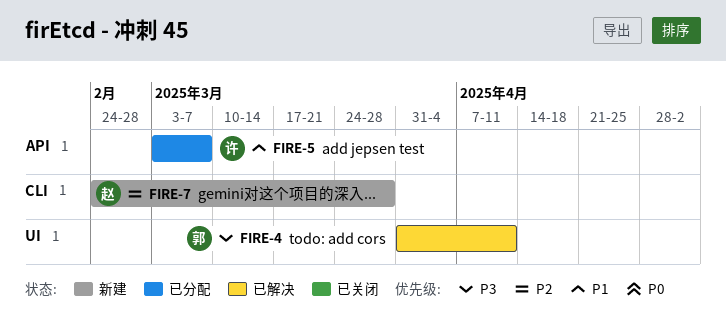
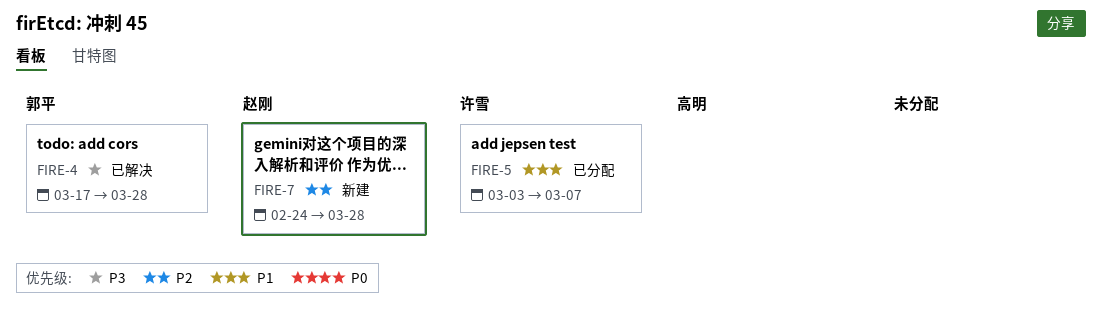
FIRE-4, start: Mar 31 -> Mar 17
FIRE-4, due: Apr 11 -> Mar 28

